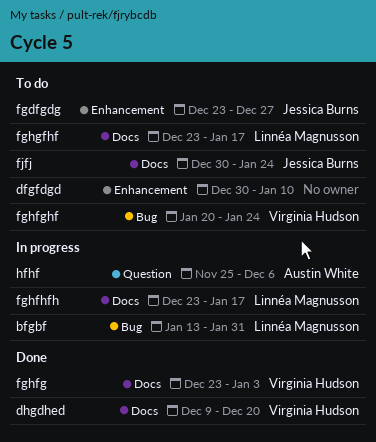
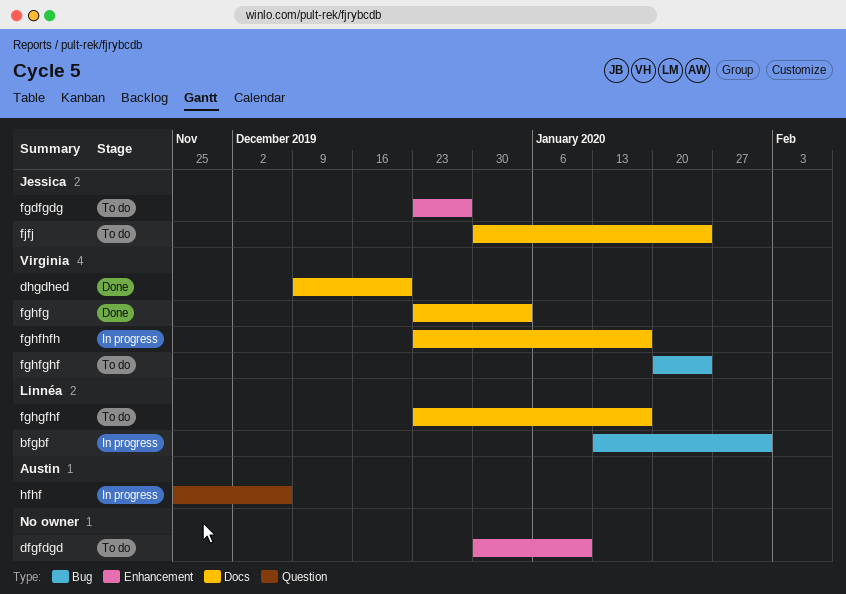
fghfhfh, owner: Linnéa Magnusson -> Virginia Hudson

